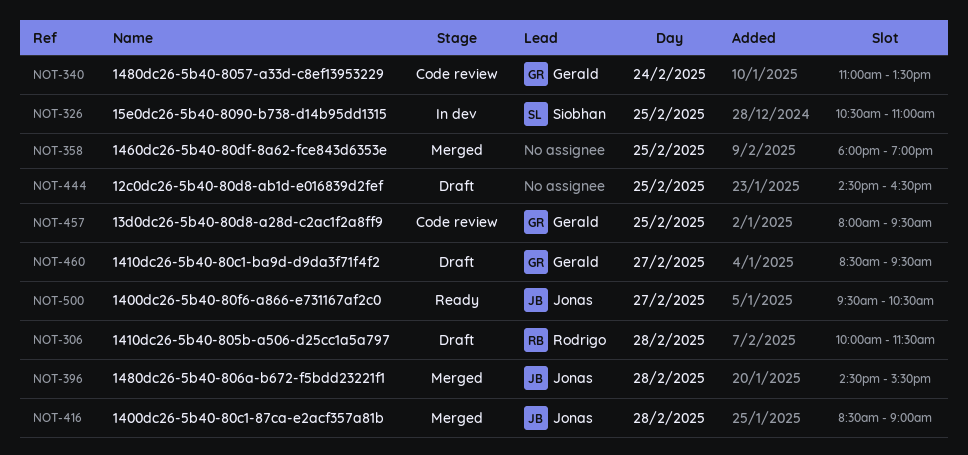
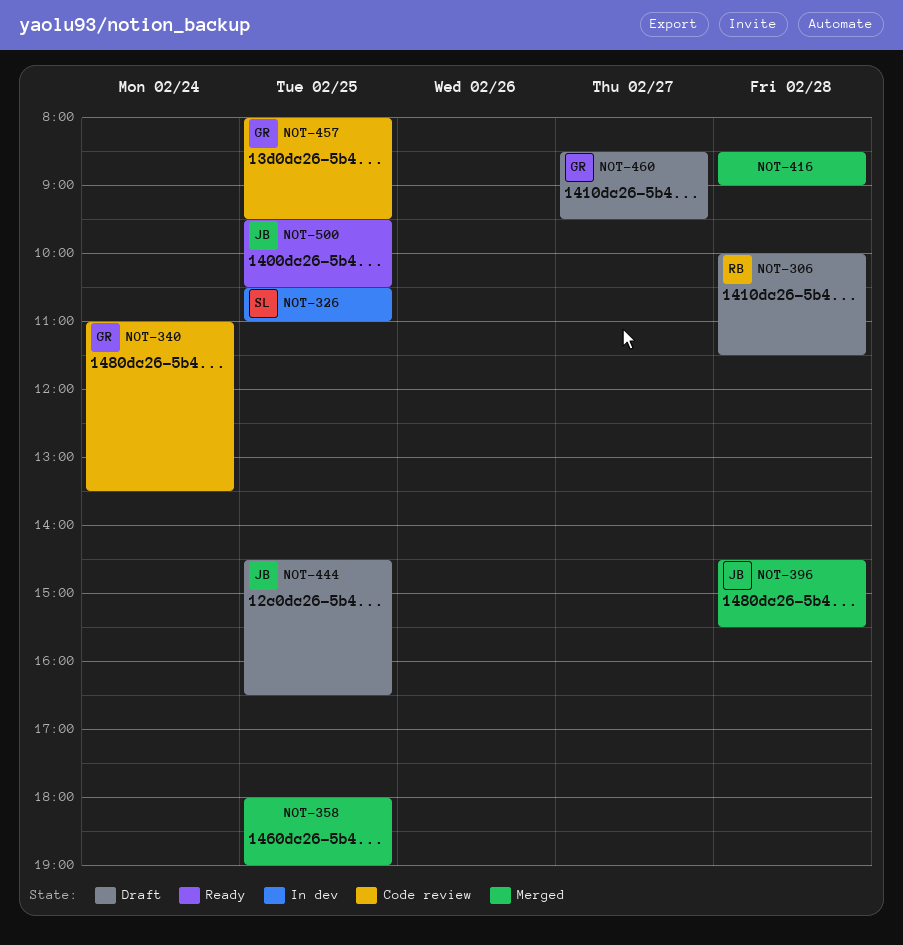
NOT-416, owner: Jonas -> none
NOT-444, owner: none -> Jonas
NOT-500, day: Feb 27 -> Feb 25

